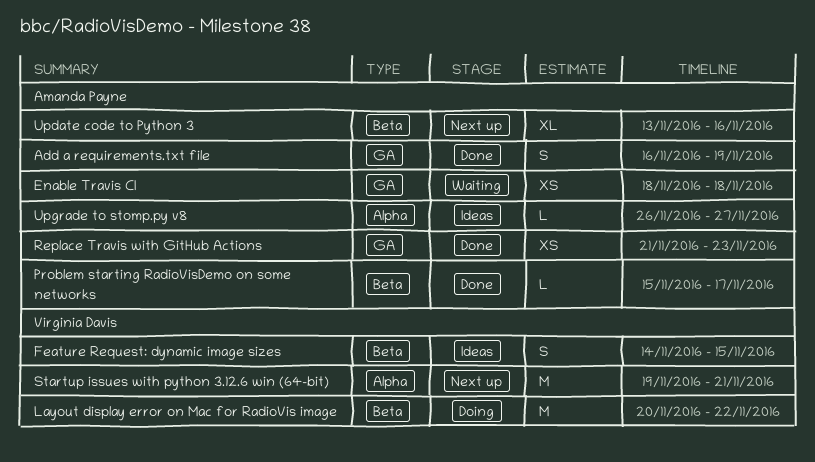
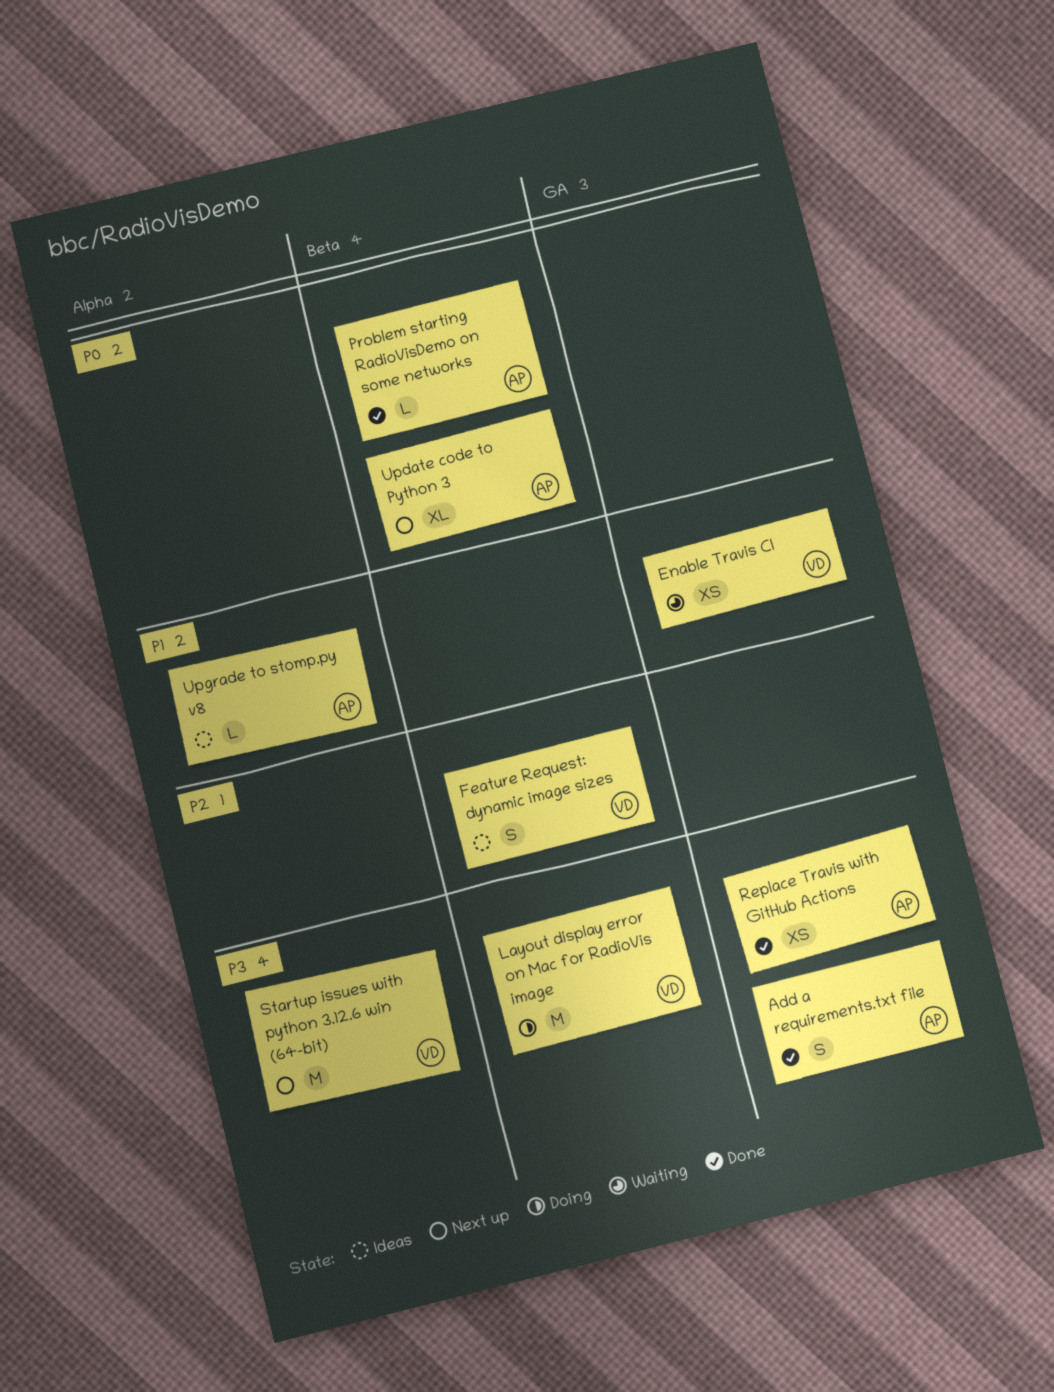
Enable Travis CI, owner: Amanda Payne -> Virginia Davis

